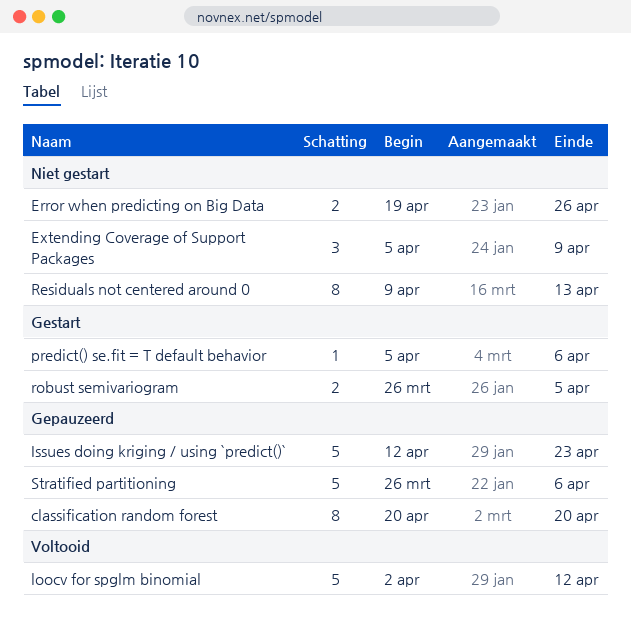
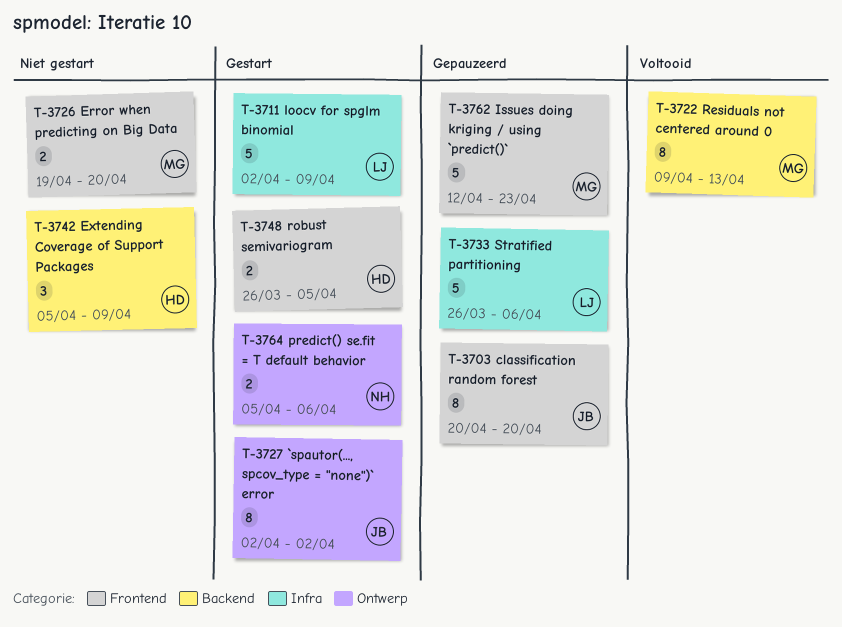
`spautor(..., spcov_type = "none")` error: none -> present
Error when predicting on Big Data, due: Apr 26 -> Apr 20
loocv for spglm binomial, status: Voltooid -> Gestart
loocv for spglm binomial, due: Apr 12 -> Apr 9
predict() se.fit = T default behavior, estimate: 1 -> 2
Residuals not centered around 0, status: Niet gestart -> Voltooid

